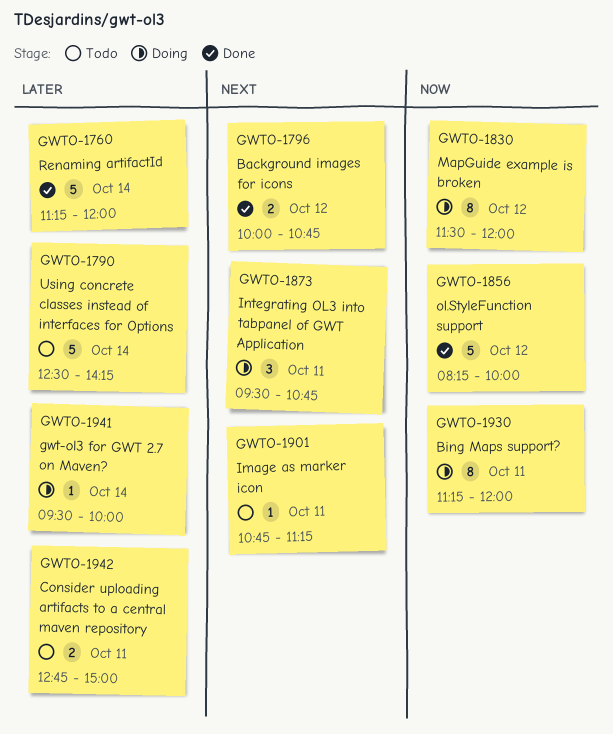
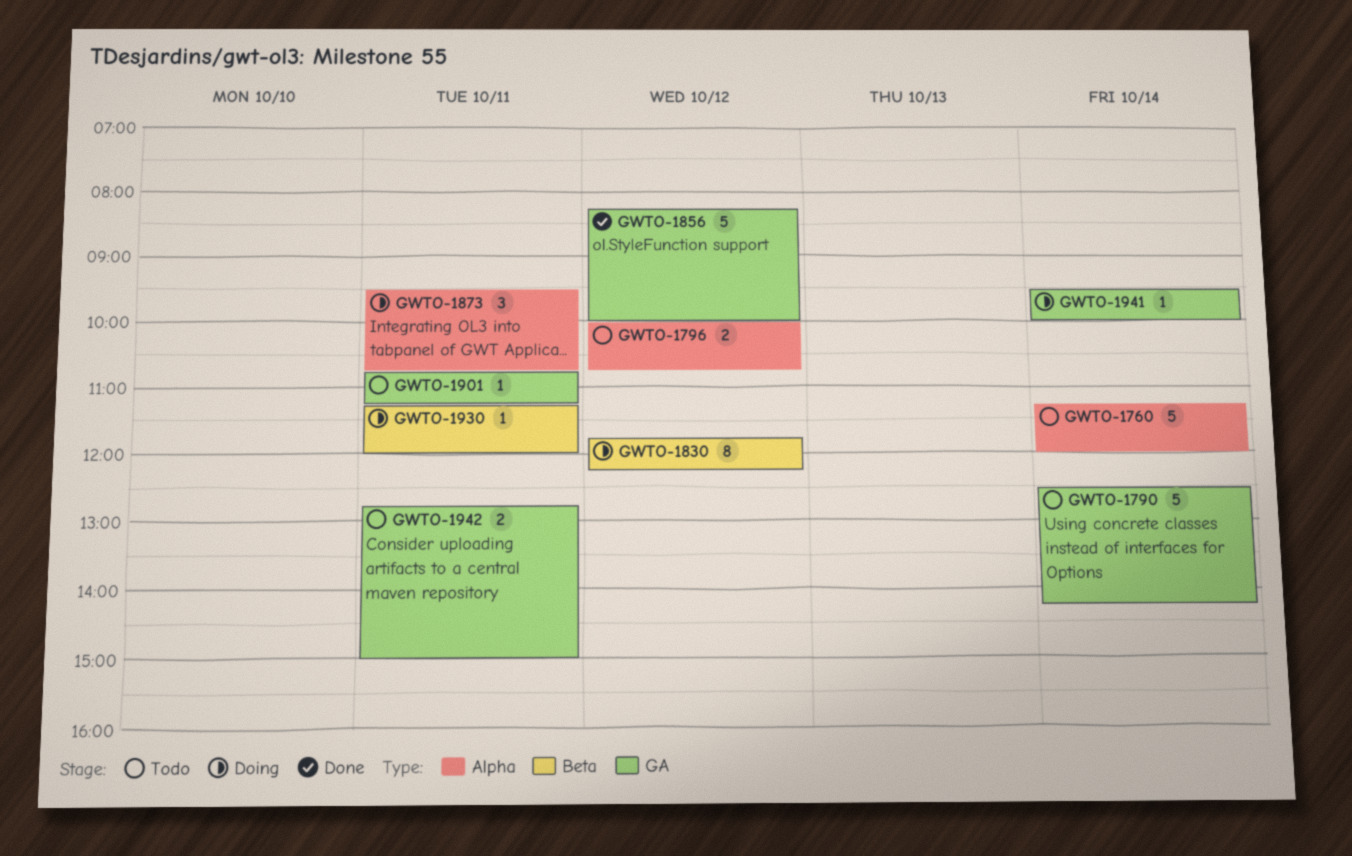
GWTO-1760, status: Done -> Todo
GWTO-1796, status: Done -> Todo
GWTO-1830, begins: 11:30 -> 11:45
GWTO-1830, ends: 12:00 -> 12:15
GWTO-1930, estimate: 8 -> 1

